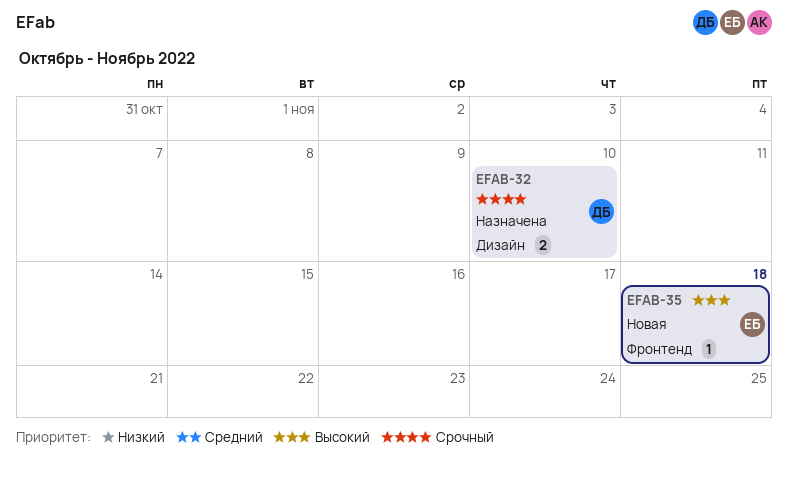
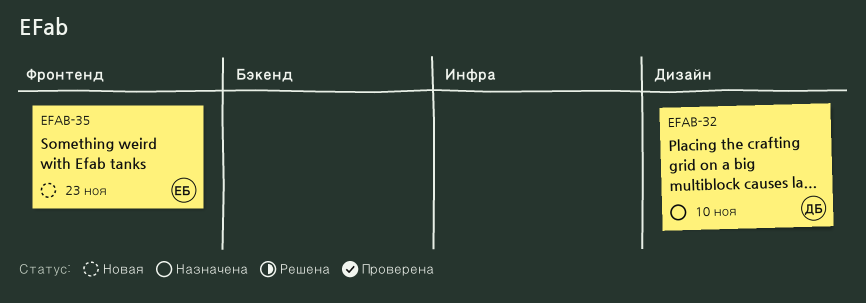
EFAB-35, due: Nov 18 -> Nov 23

